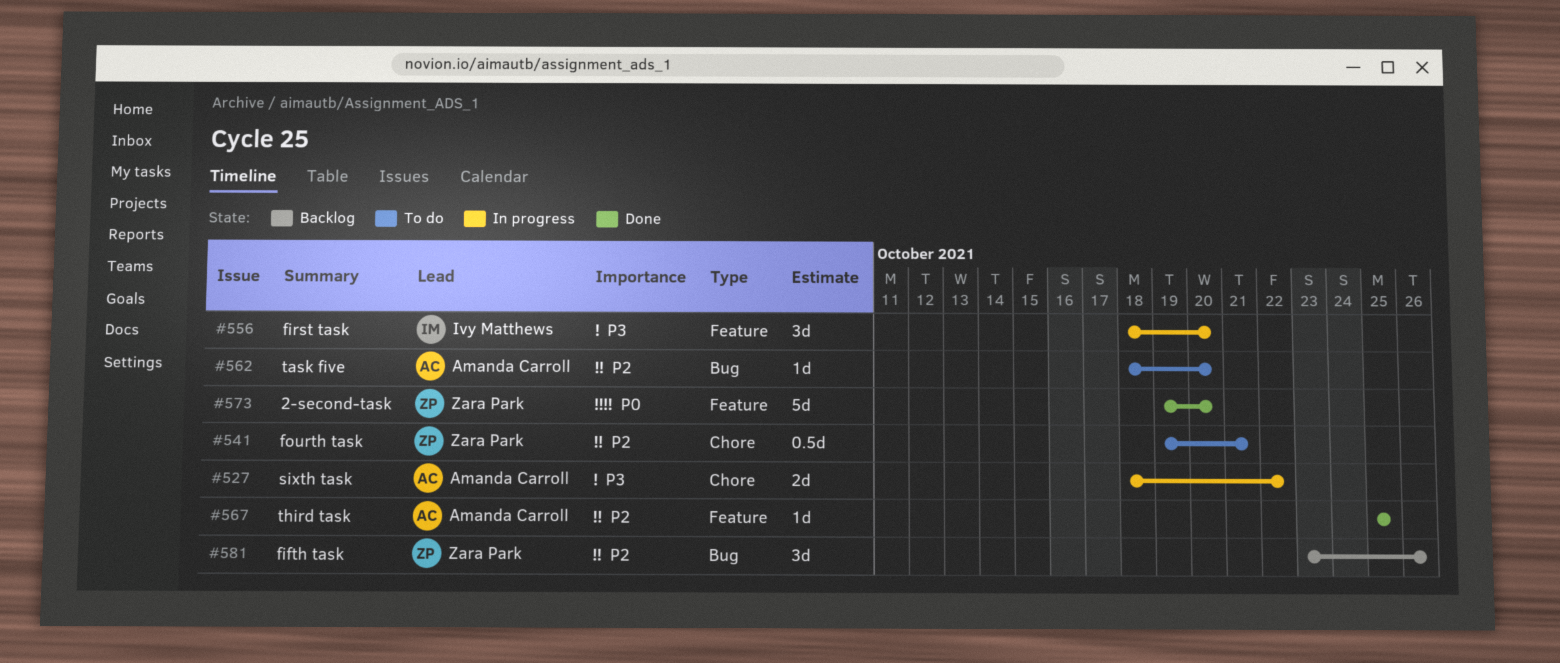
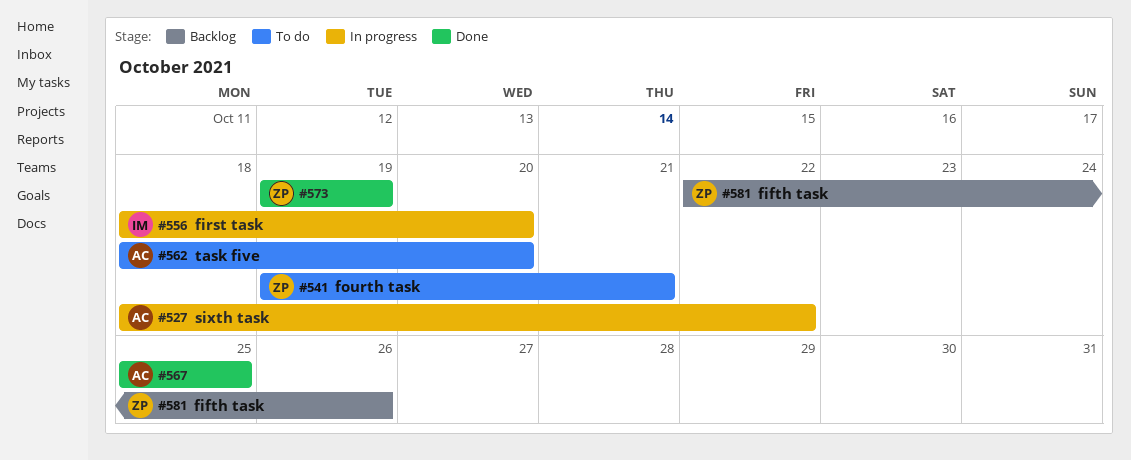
#573, due: Oct 20 -> Oct 19
#581, start: Oct 23 -> Oct 22

